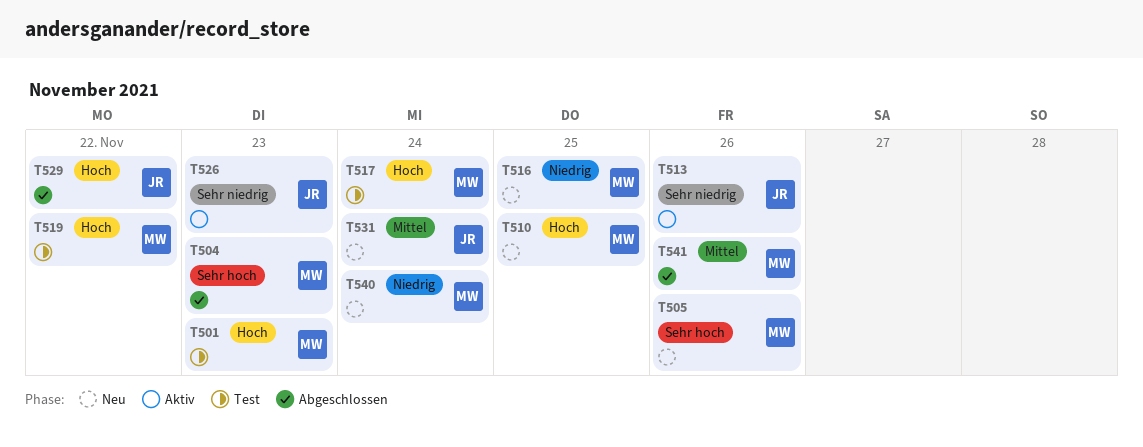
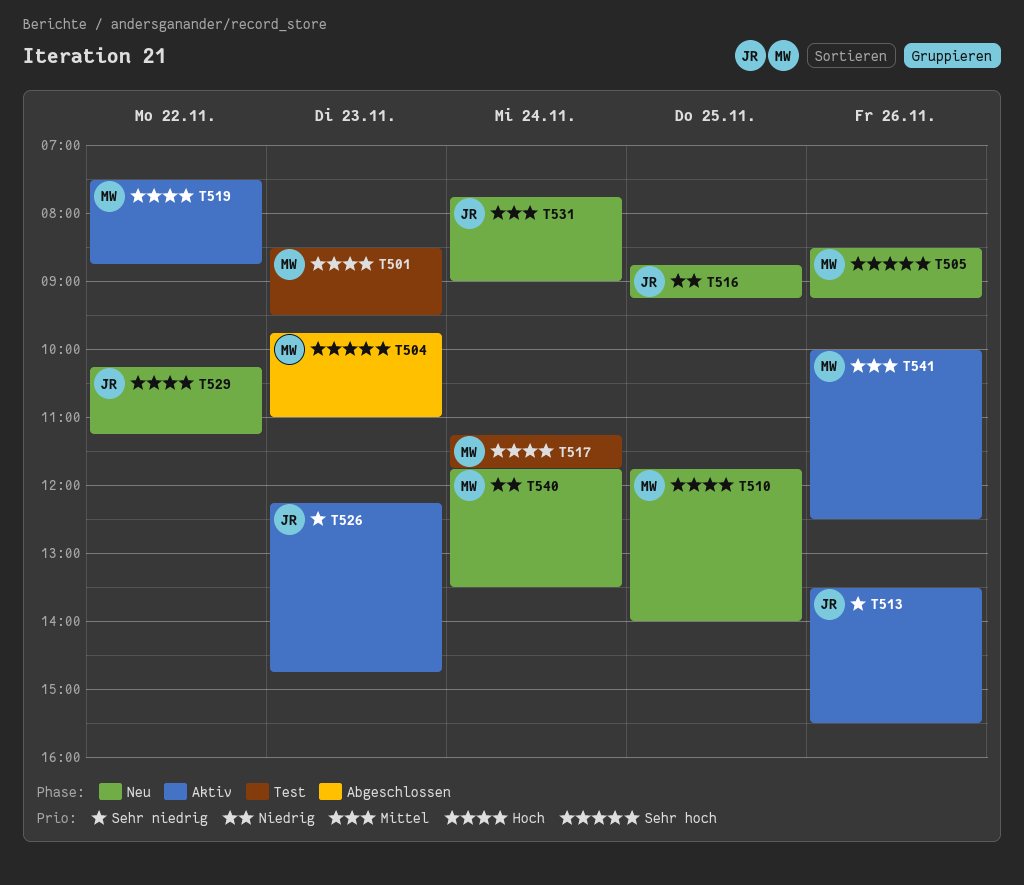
T516, owner: MW -> JR
T519, status: Test -> Aktiv
T529, status: Abgeschlossen -> Neu
T541, status: Abgeschlossen -> Aktiv

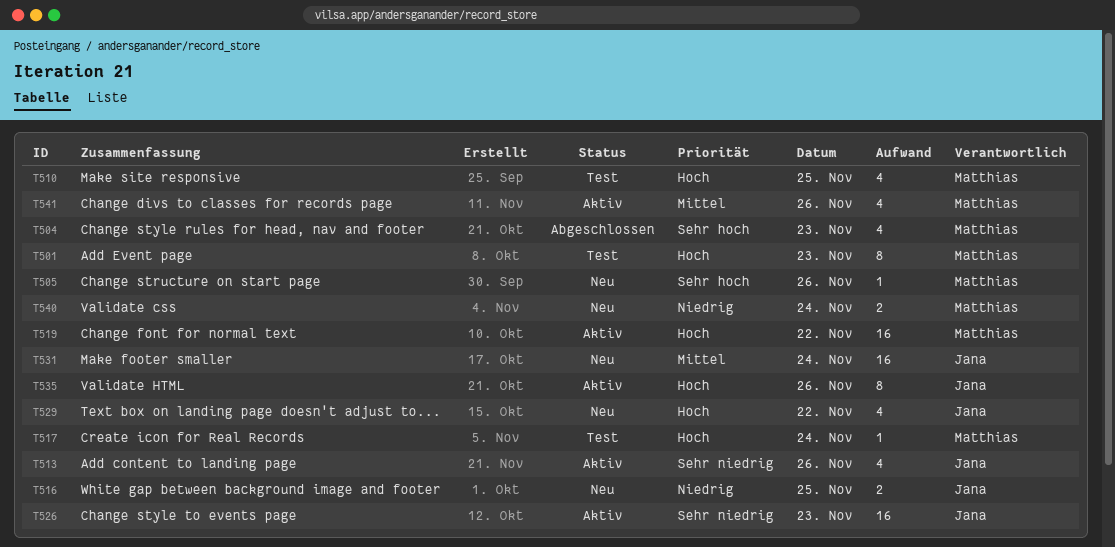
T510, status: Neu -> Test
T535: none -> present

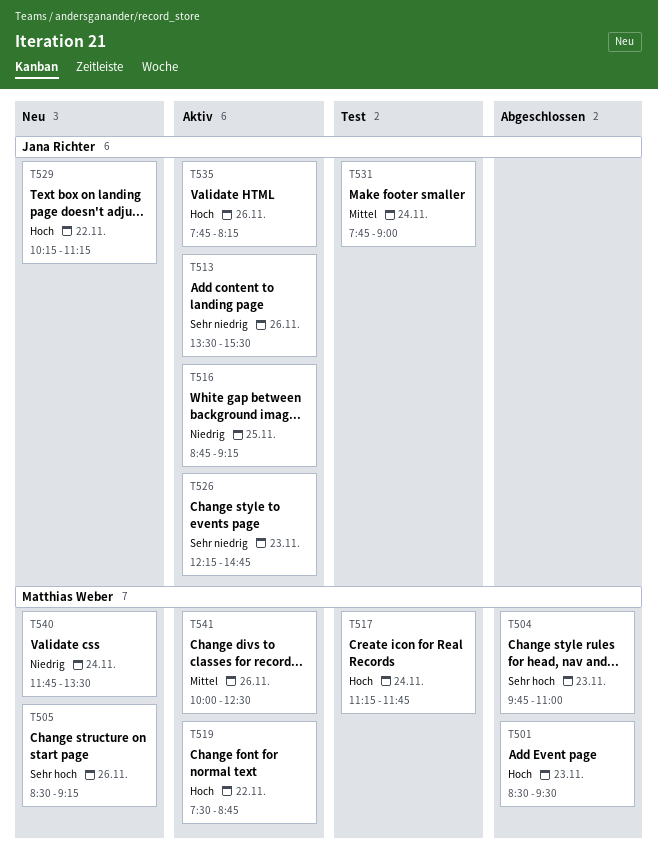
T501, status: Test -> Abgeschlossen
T510: present -> none
T516, status: Neu -> Aktiv
T531, status: Neu -> Test

